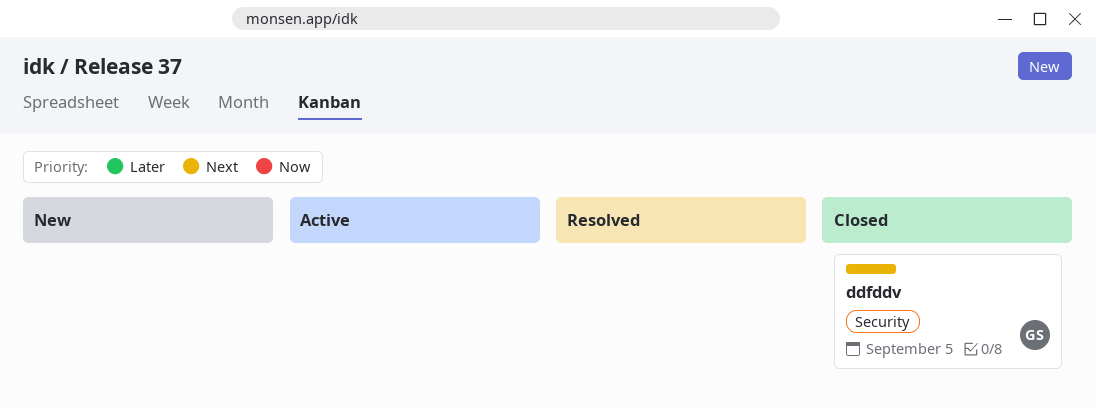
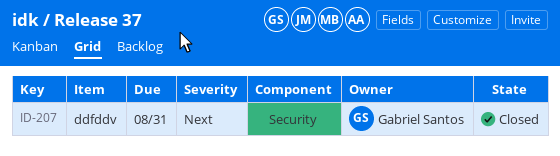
ddfddv, due: Sep 5 -> Aug 31

